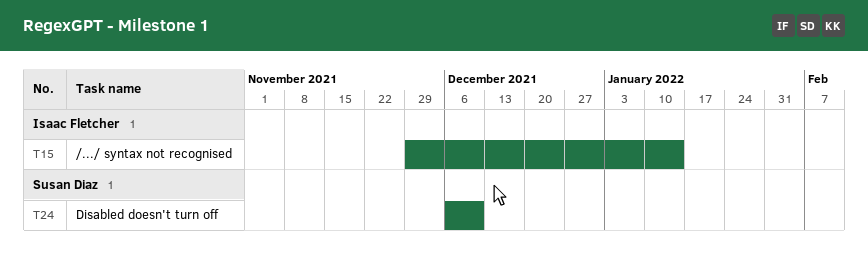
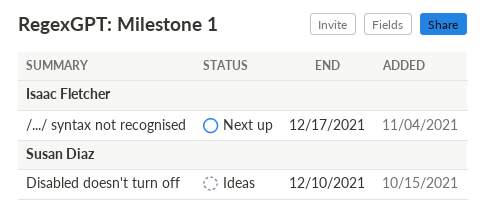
/.../ syntax not recognised, due: Jan 14 -> Dec 17

